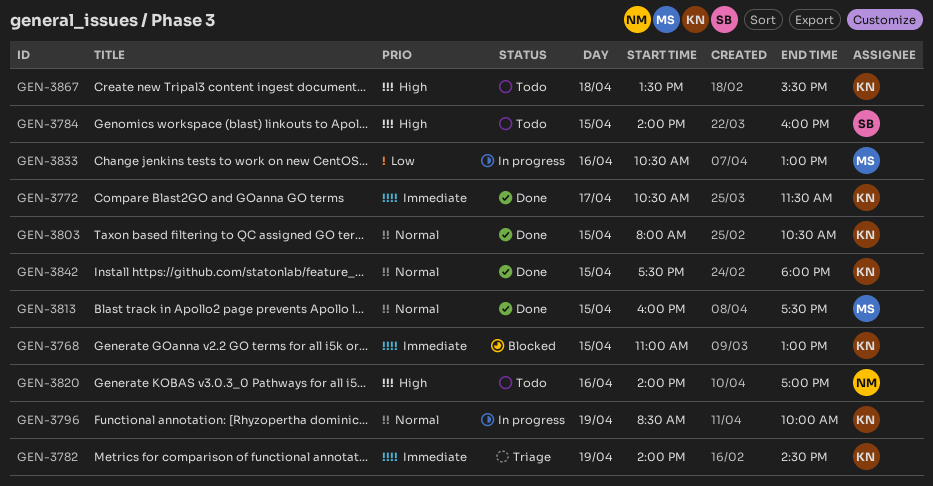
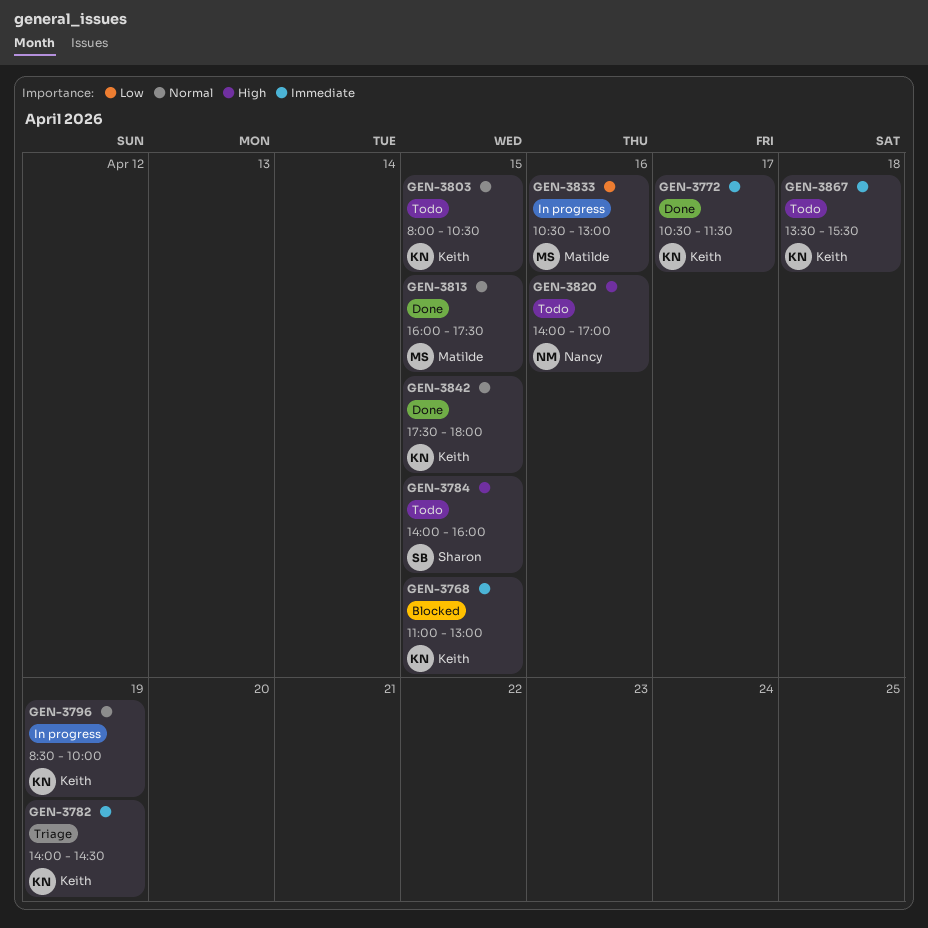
GEN-3803, status: Done -> Todo
GEN-3867, priority: High -> Immediate

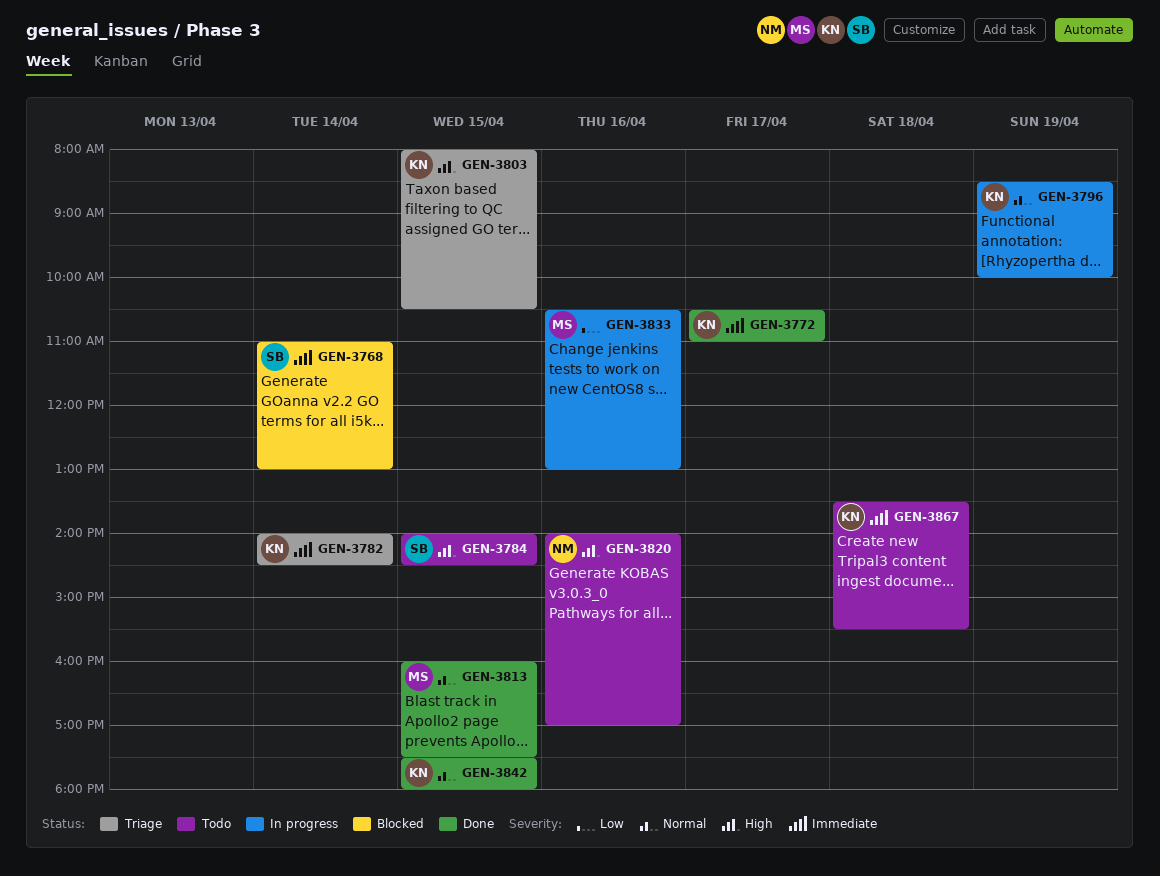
GEN-3768, owner: Keith -> Sharon
GEN-3768, day: Apr 15 -> Apr 14
GEN-3772, ends: 11:30 -> 11:00
GEN-3782, day: Apr 19 -> Apr 14
GEN-3784, ends: 16:00 -> 14:30
GEN-3803, status: Todo -> Triage
GEN-3803, priority: Normal -> High

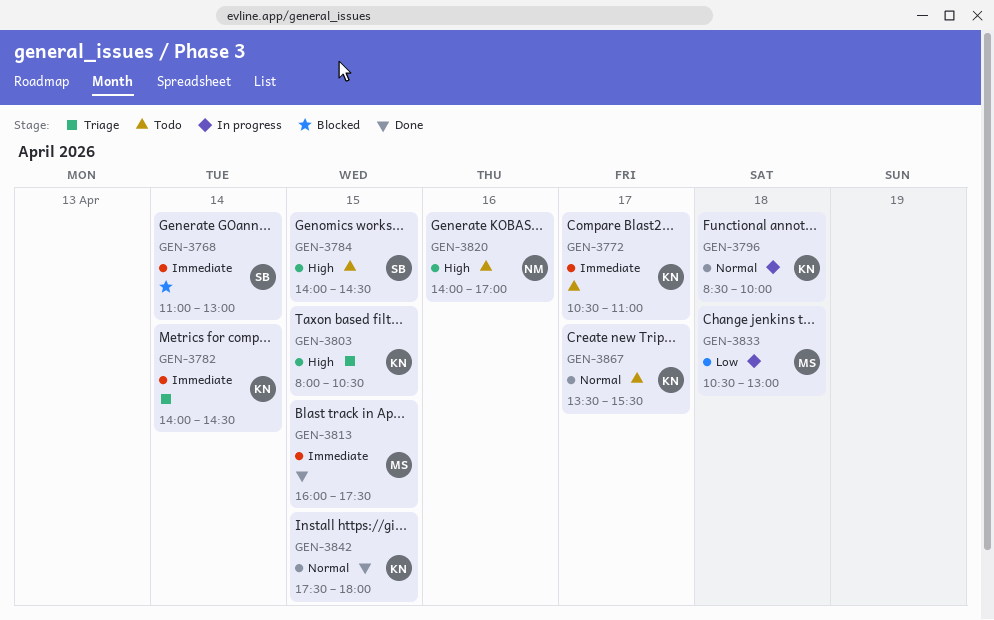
GEN-3772, status: Done -> Todo
GEN-3796, day: Apr 19 -> Apr 18
GEN-3813, priority: Normal -> Immediate
GEN-3833, day: Apr 16 -> Apr 18
GEN-3867, priority: Immediate -> Normal
GEN-3867, day: Apr 18 -> Apr 17

